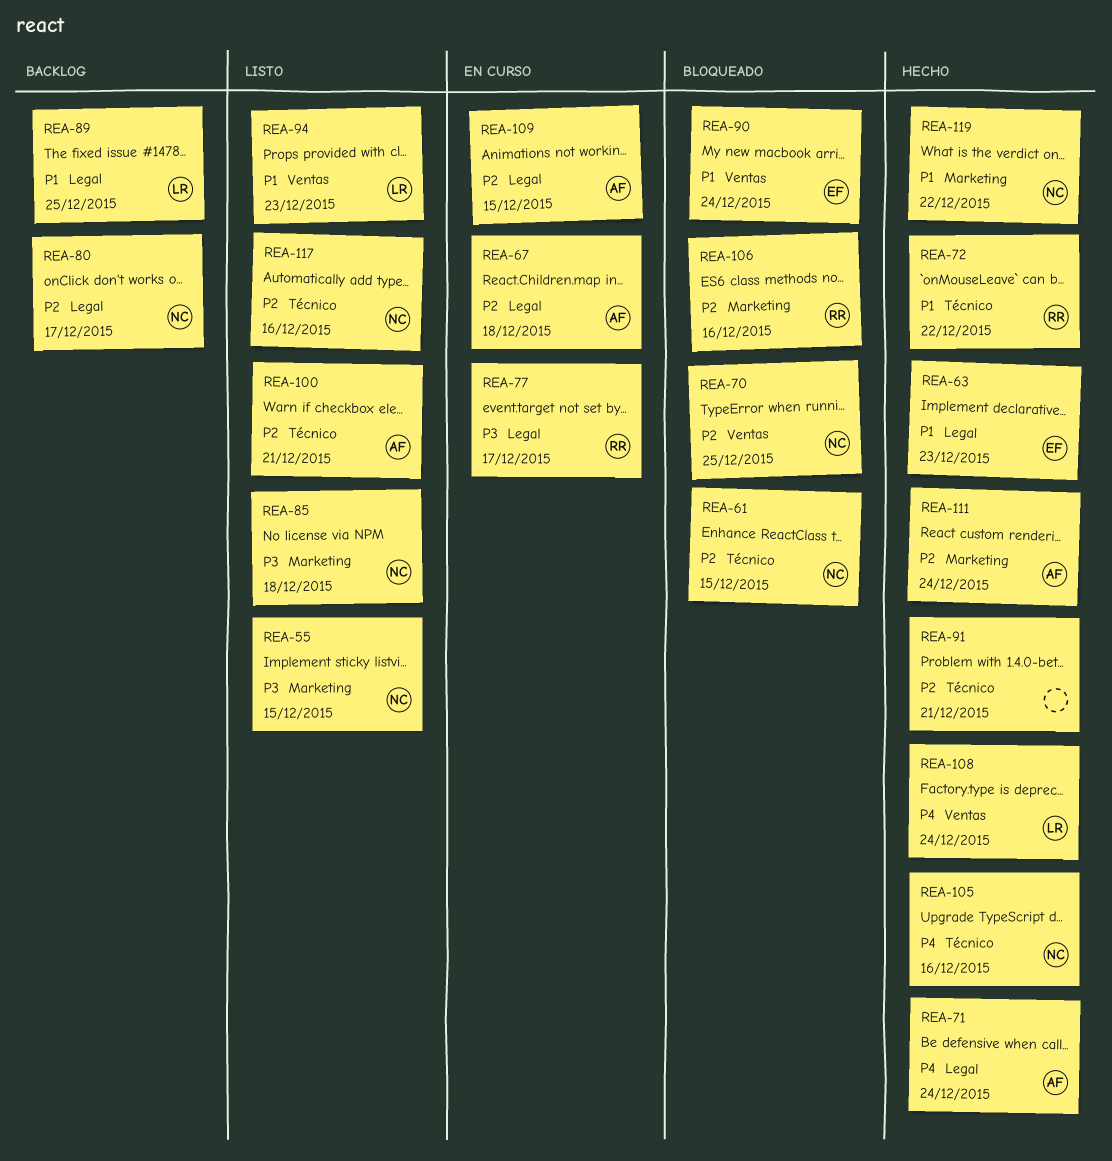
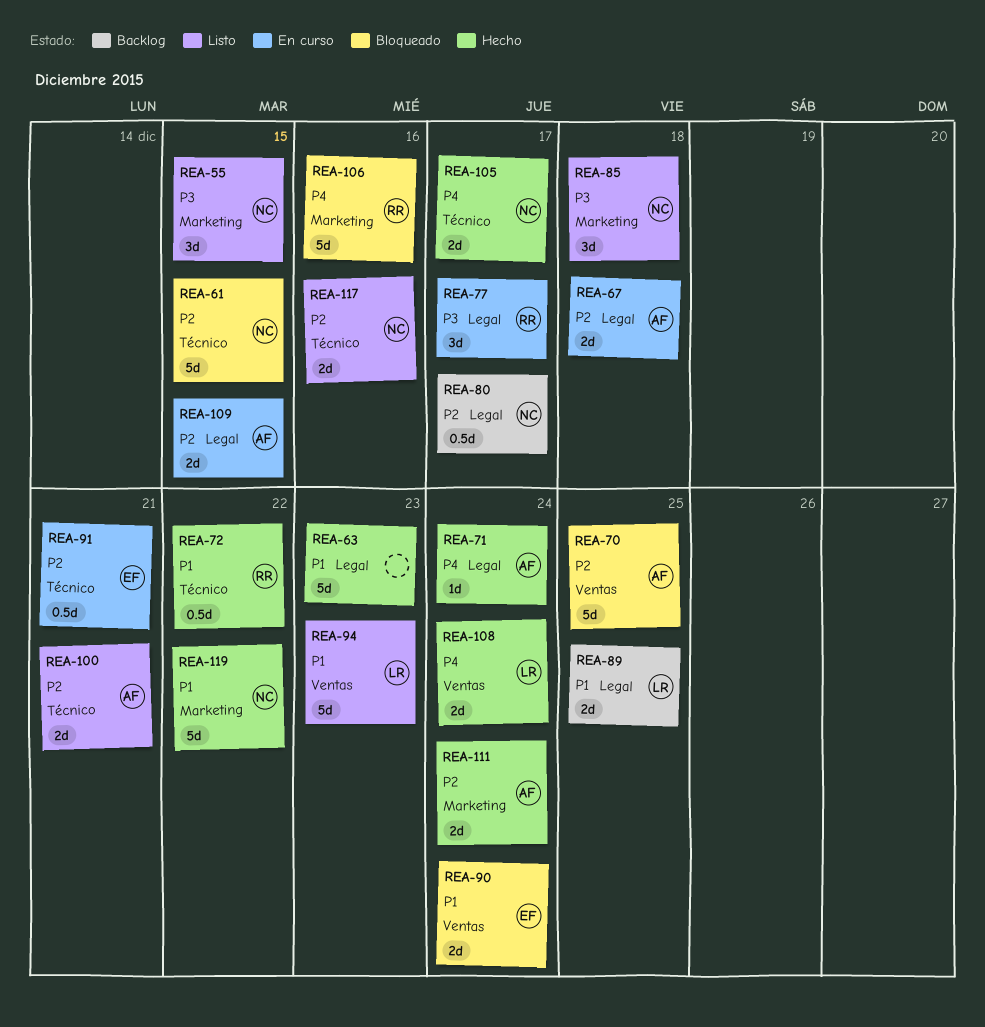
REA-63, owner: EF -> none
REA-70, owner: NC -> AF
REA-91, status: Hecho -> En curso
REA-91, owner: none -> EF
REA-105, due: Dec 16 -> Dec 17
REA-106, priority: P2 -> P4

